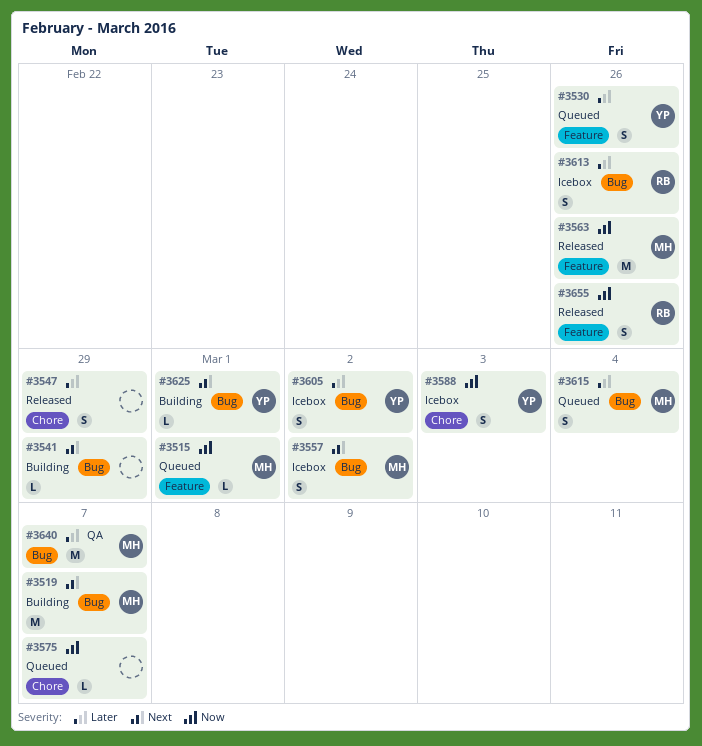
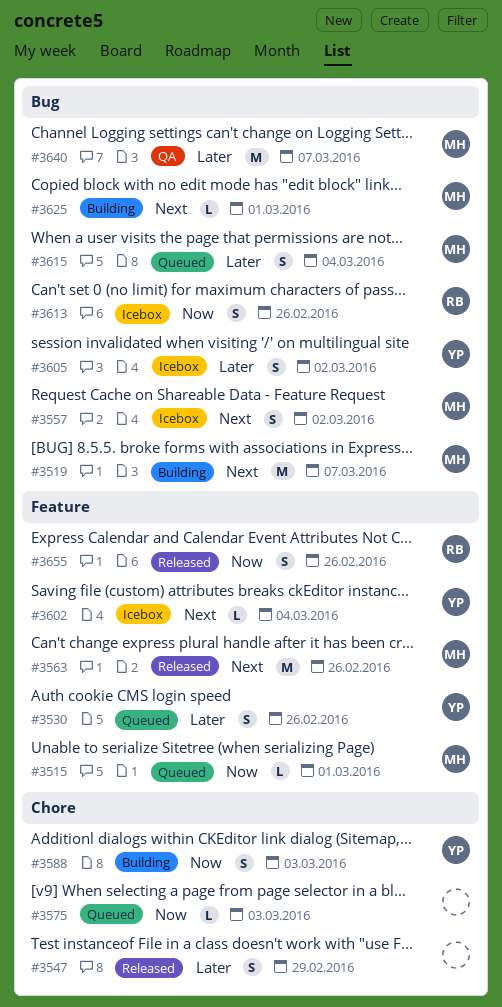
#3541: present -> none
#3563, priority: Now -> Next
#3575, due: Mar 7 -> Mar 3
#3588, status: Icebox -> Building
#3602: none -> present
#3613, priority: Later -> Now
#3625, owner: YP -> MH

